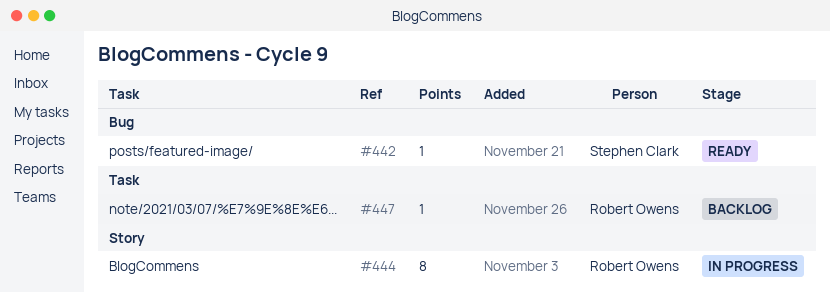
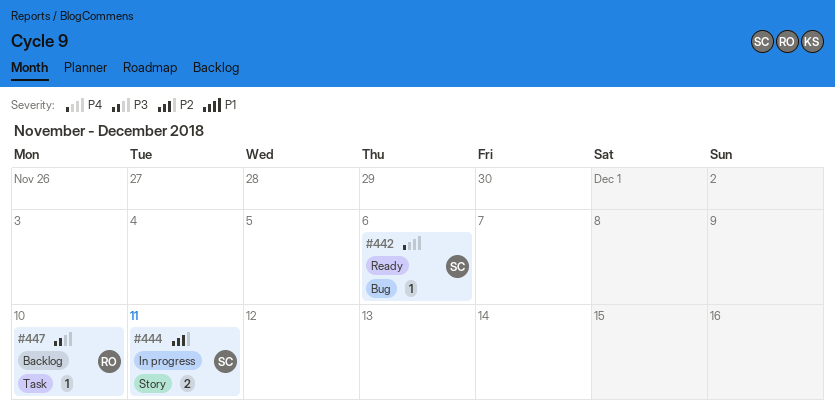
#444, owner: Robert Owens -> Stephen Clark
#444, estimate: 8 -> 2

